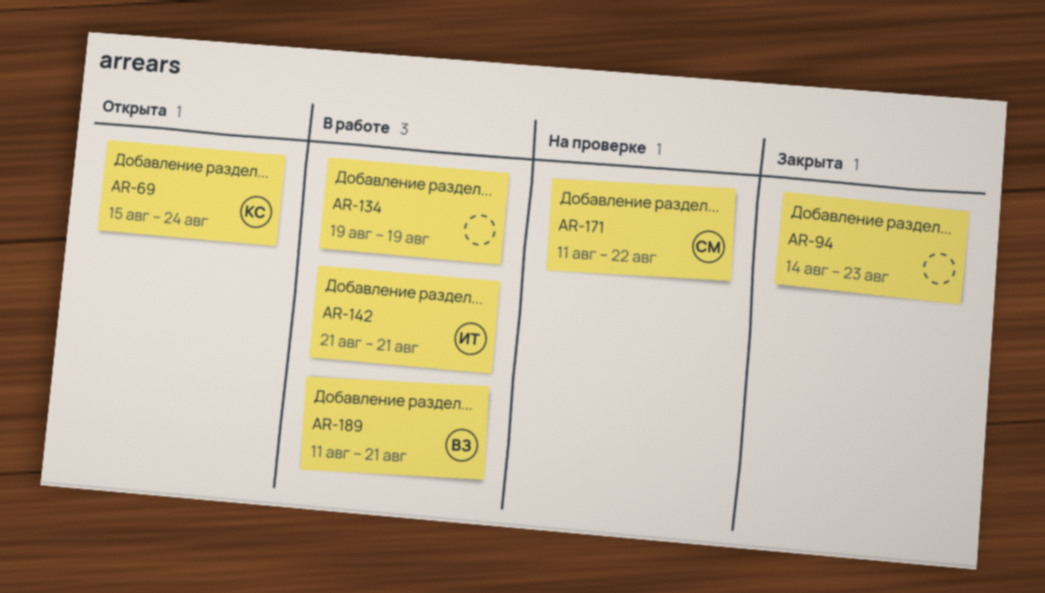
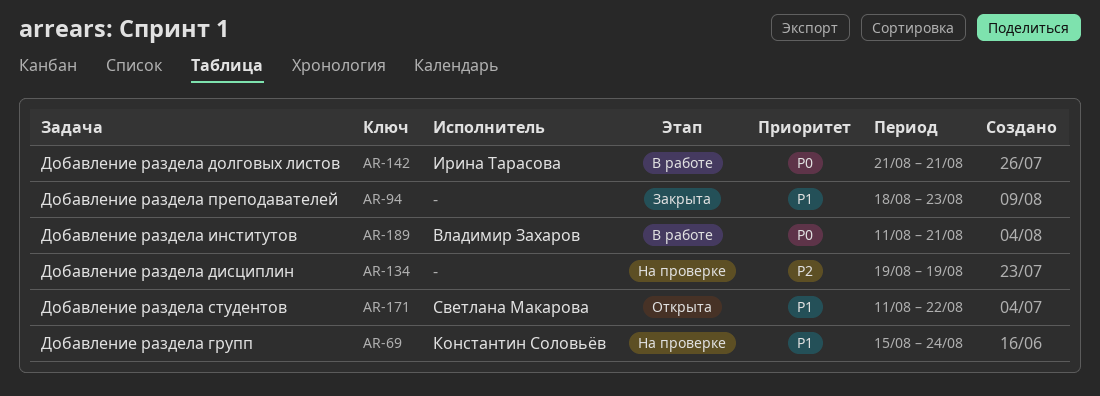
AR-69, status: Открыта -> На проверке
AR-94, start: Aug 14 -> Aug 18
AR-134, status: В работе -> На проверке
AR-171, status: На проверке -> Открыта

